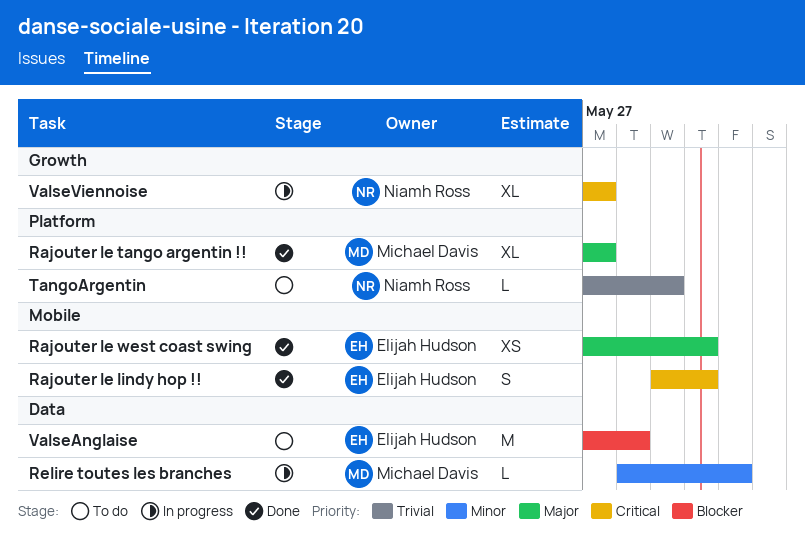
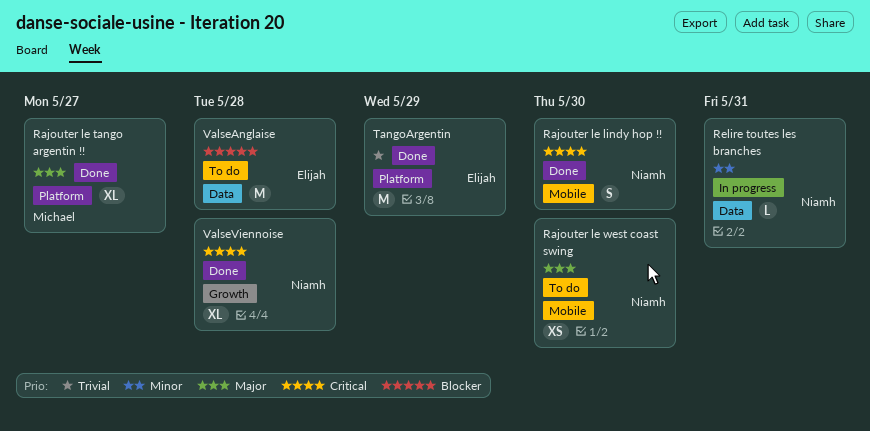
Rajouter le lindy hop !!, owner: Elijah Hudson -> Niamh Ross
Rajouter le west coast swing, status: Done -> To do
Rajouter le west coast swing, owner: Elijah Hudson -> Niamh Ross
Relire toutes les branches, owner: Michael Davis -> Niamh Ross
TangoArgentin, status: To do -> Done
TangoArgentin, owner: Niamh Ross -> Elijah Hudson
TangoArgentin, estimate: L -> M
ValseViennoise, status: In progress -> Done
ValseViennoise, due: May 27 -> May 28

